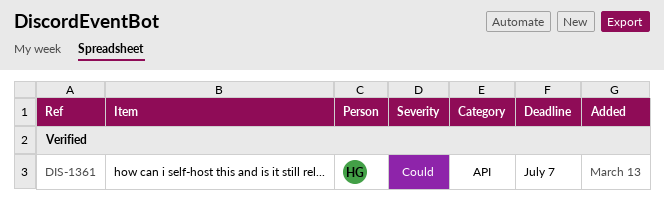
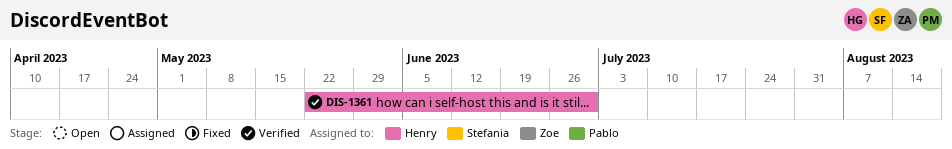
DIS-1361, due: Jul 7 -> Jun 30

